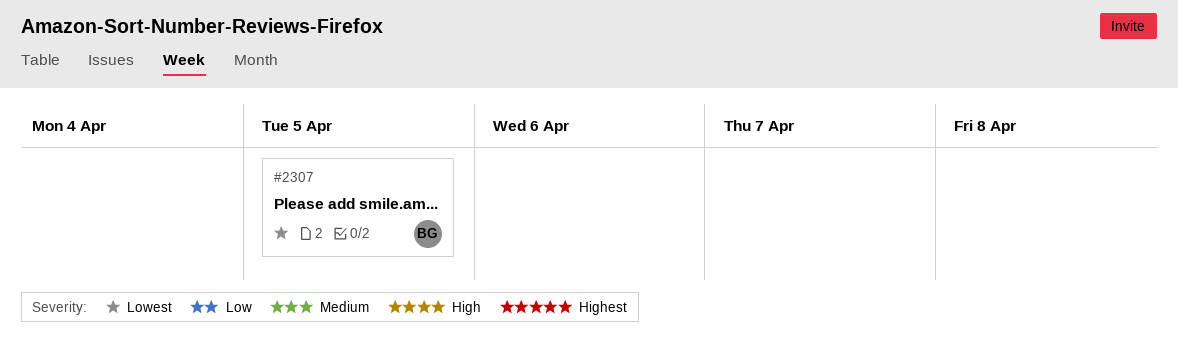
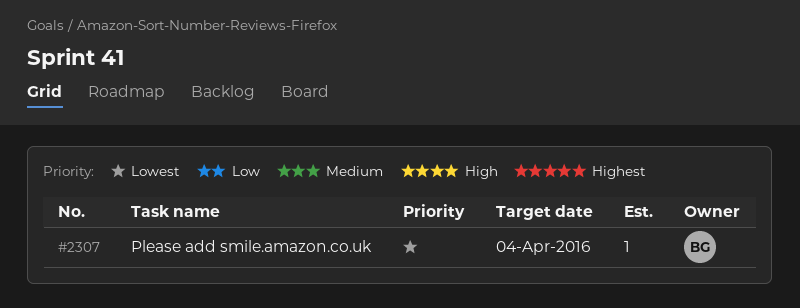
#2307, due: Apr 5 -> Apr 4

